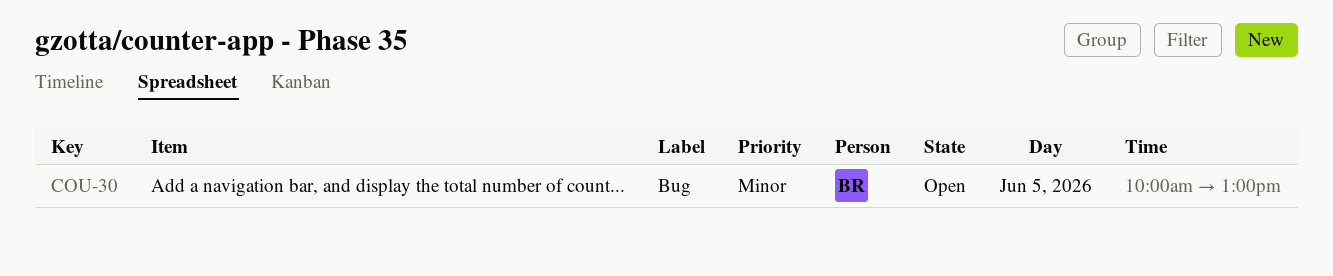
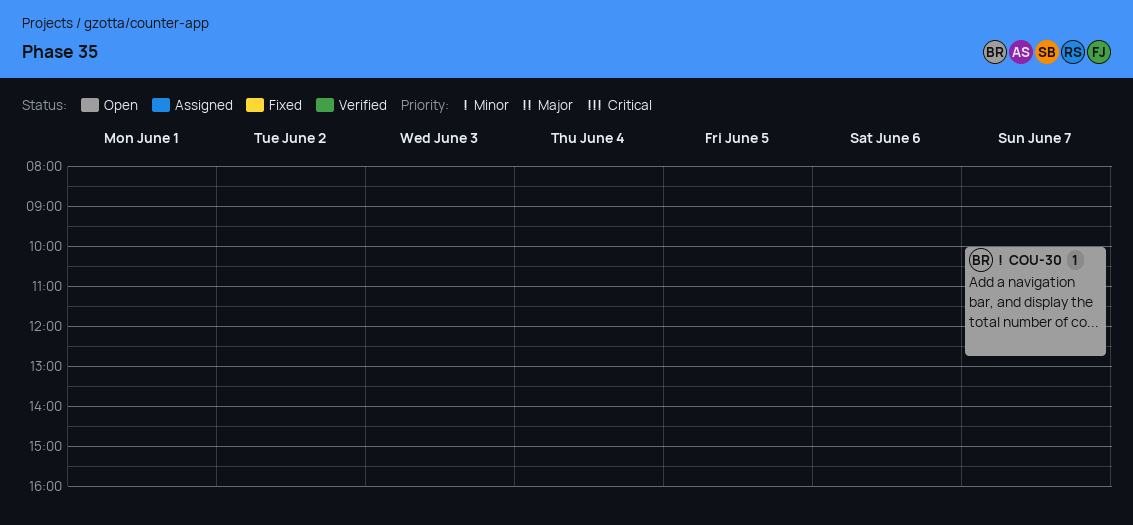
COU-30, day: Jun 5 -> Jun 7
COU-30, ends: 13:00 -> 12:45

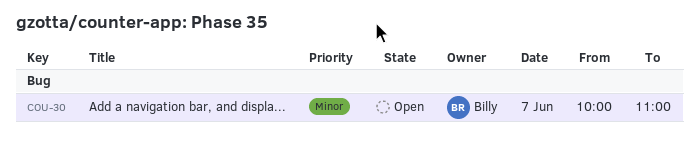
COU-30, ends: 12:45 -> 11:00

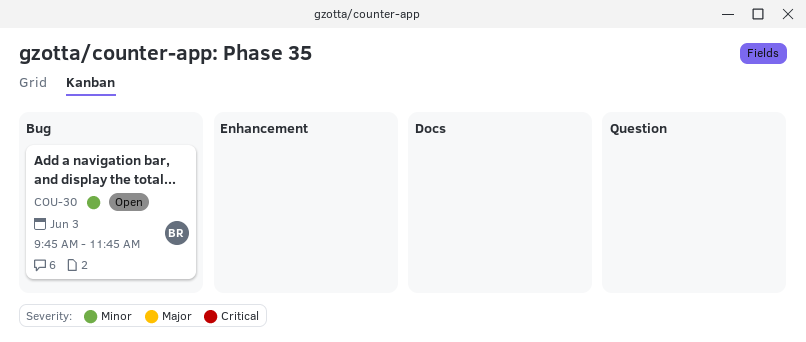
COU-30, day: Jun 7 -> Jun 3
COU-30, begins: 10:00 -> 09:45
COU-30, ends: 11:00 -> 11:45

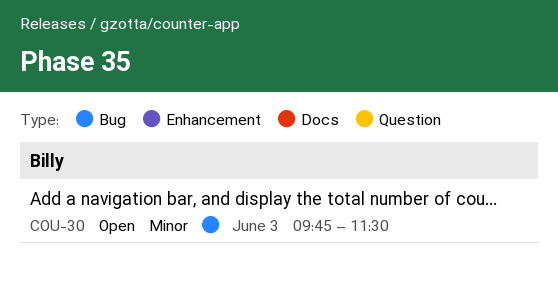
COU-30, ends: 11:45 -> 11:30

